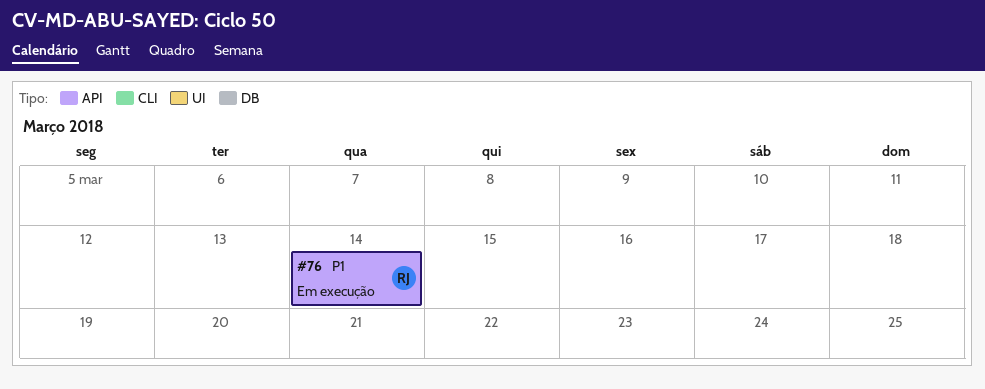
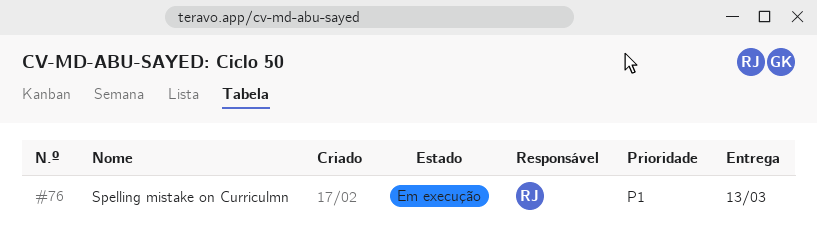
#76, due: Mar 14 -> Mar 13

